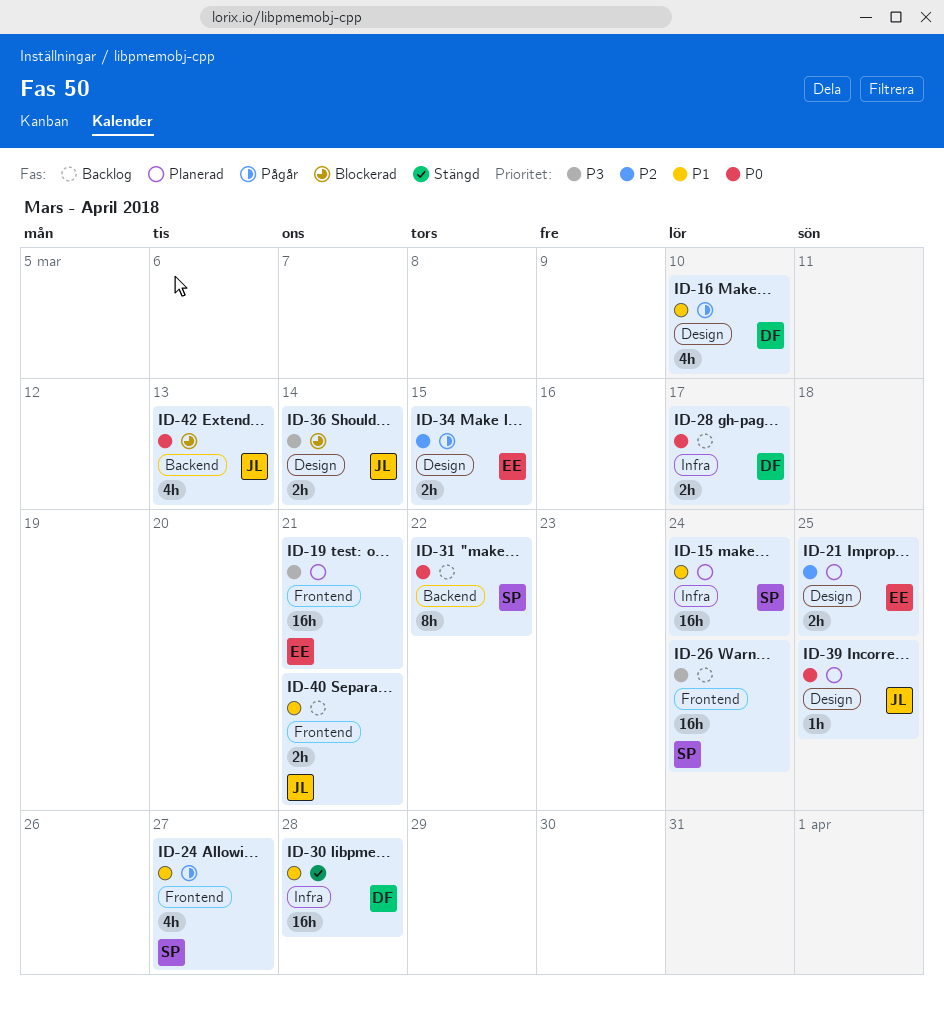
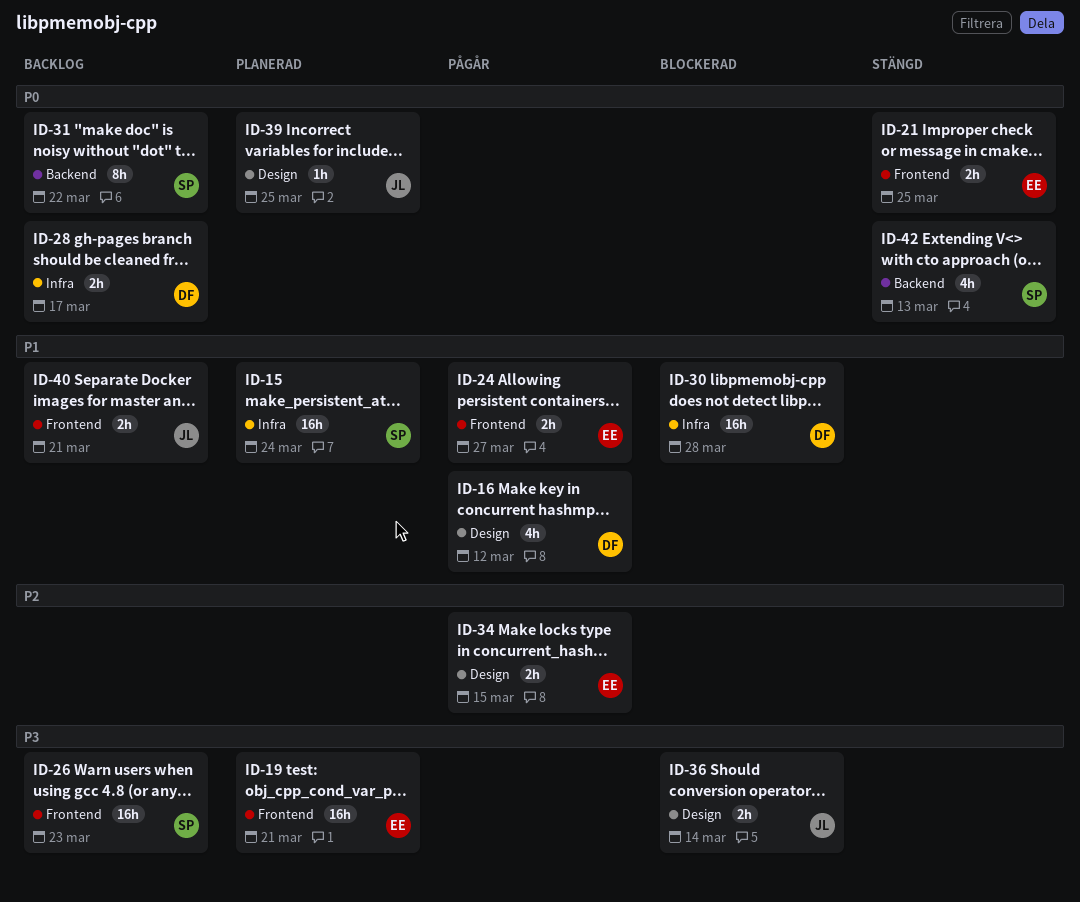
ID-16, due: Mar 10 -> Mar 12
ID-21, status: Planerad -> Stängd
ID-21, priority: P2 -> P0
ID-21, label: Design -> Frontend
ID-24, owner: SP -> EE
ID-24, estimate: 4h -> 2h
ID-26, due: Mar 24 -> Mar 23
ID-30, status: Stängd -> Blockerad
ID-42, status: Blockerad -> Stängd
ID-42, owner: JL -> SP

